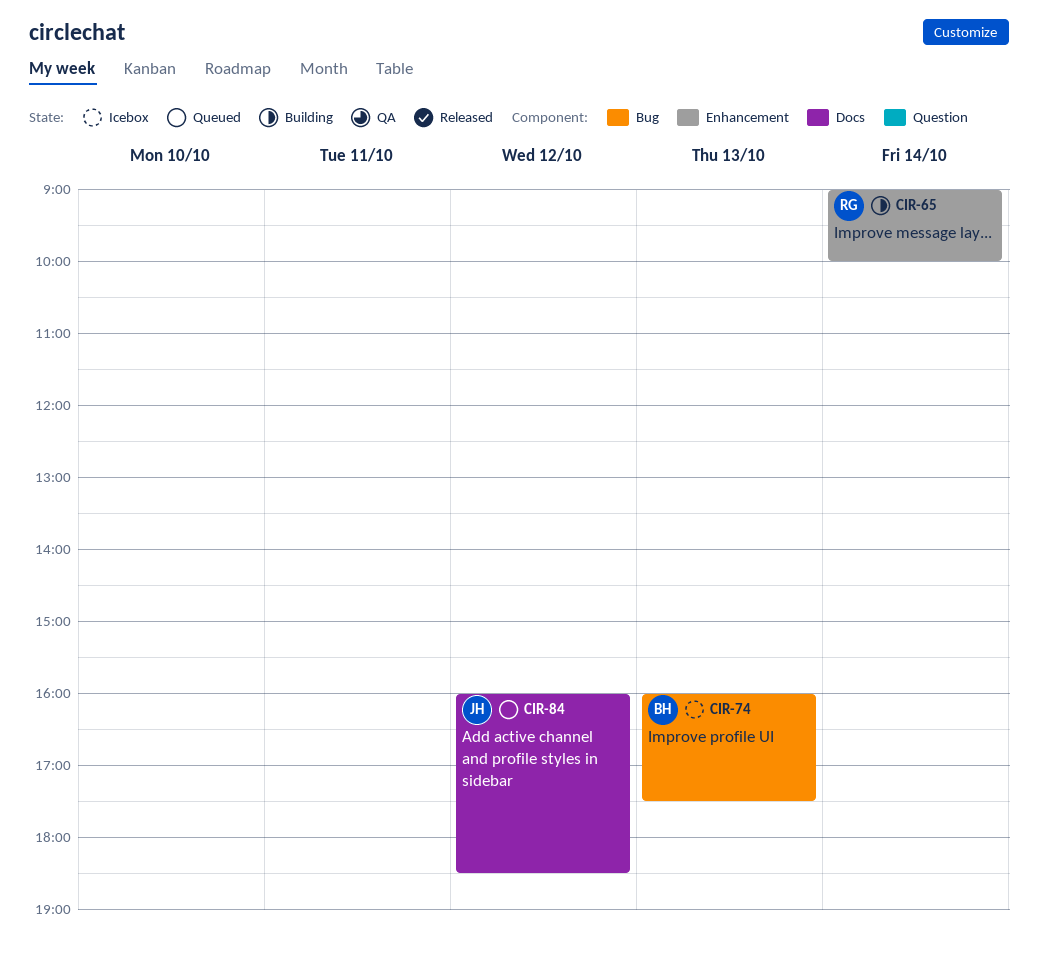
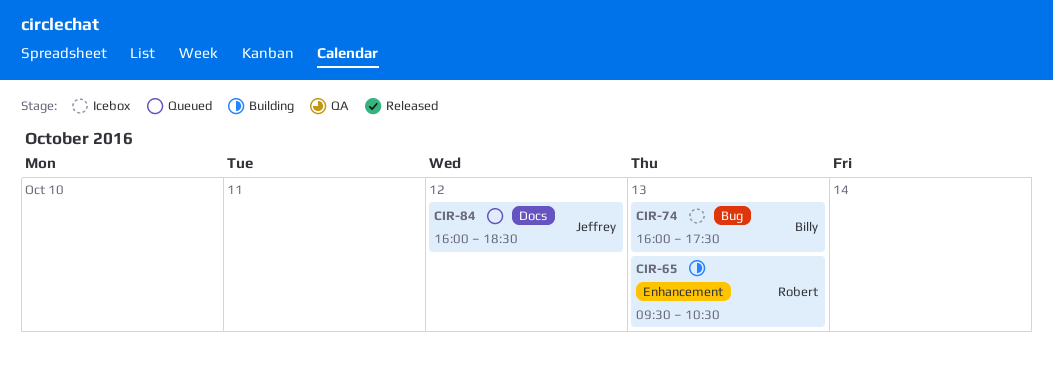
CIR-65, day: Oct 14 -> Oct 13
CIR-65, begins: 09:00 -> 09:30
CIR-65, ends: 10:00 -> 10:30

